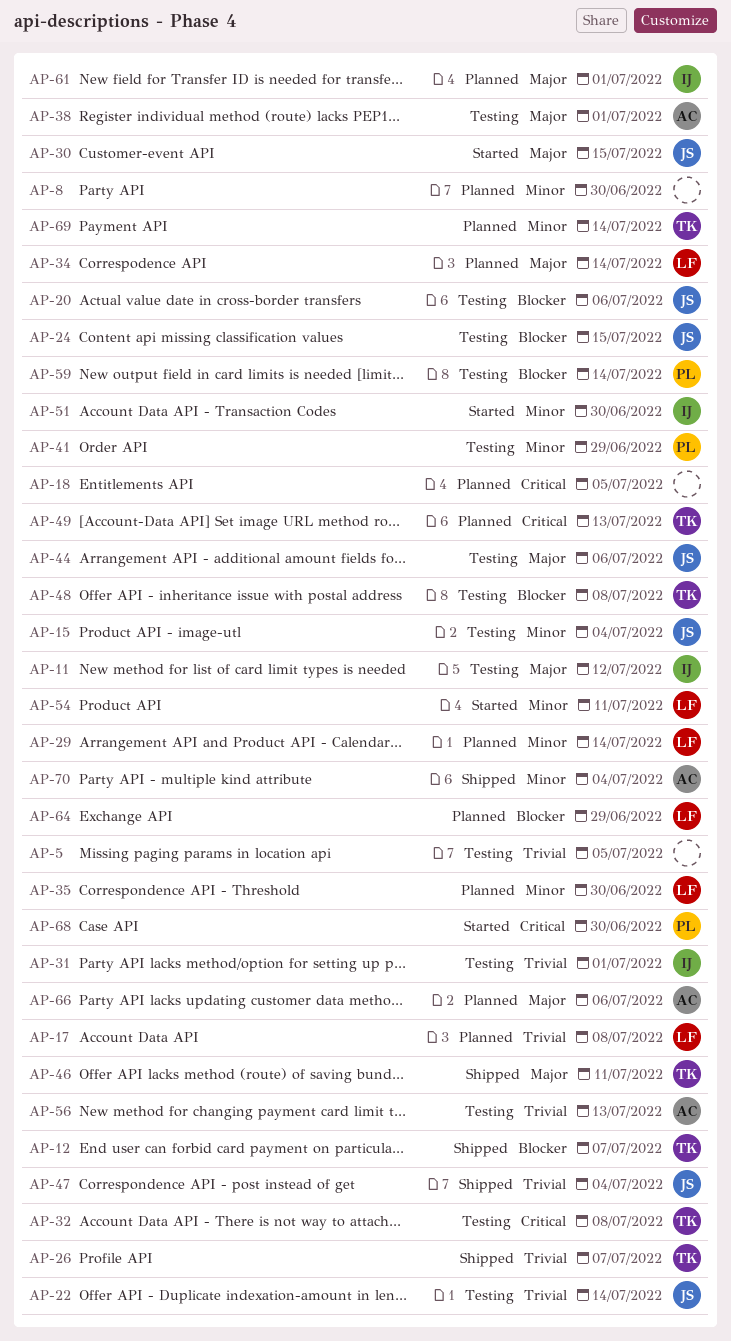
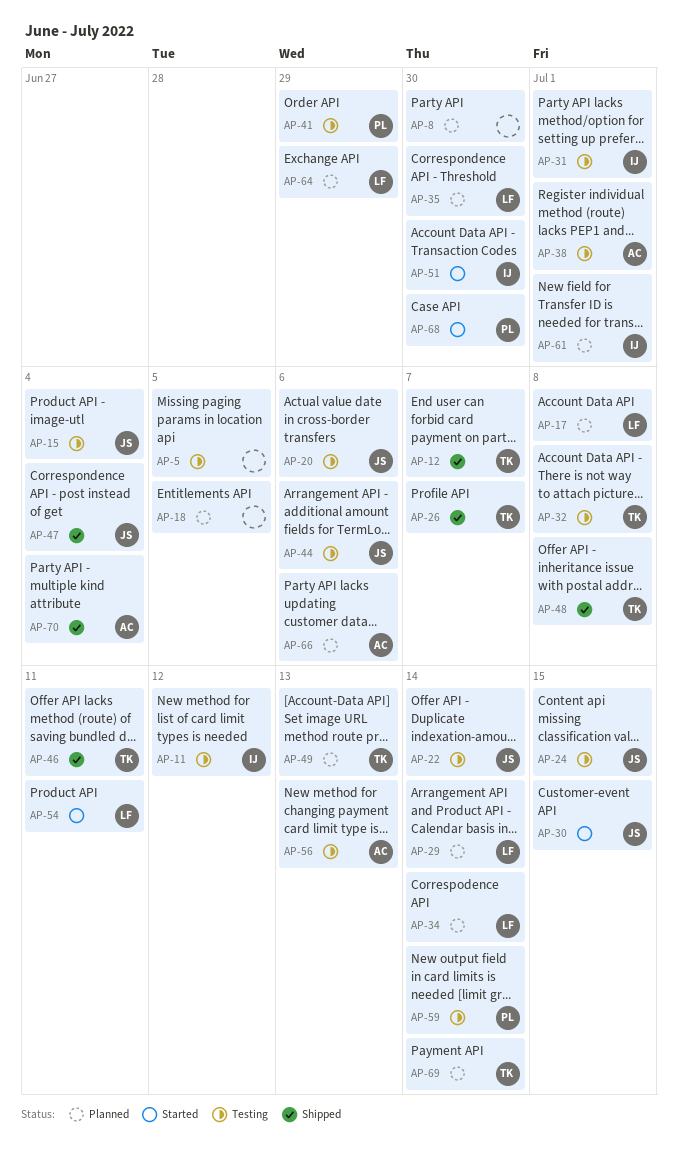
AP-48, status: Testing -> Shipped

